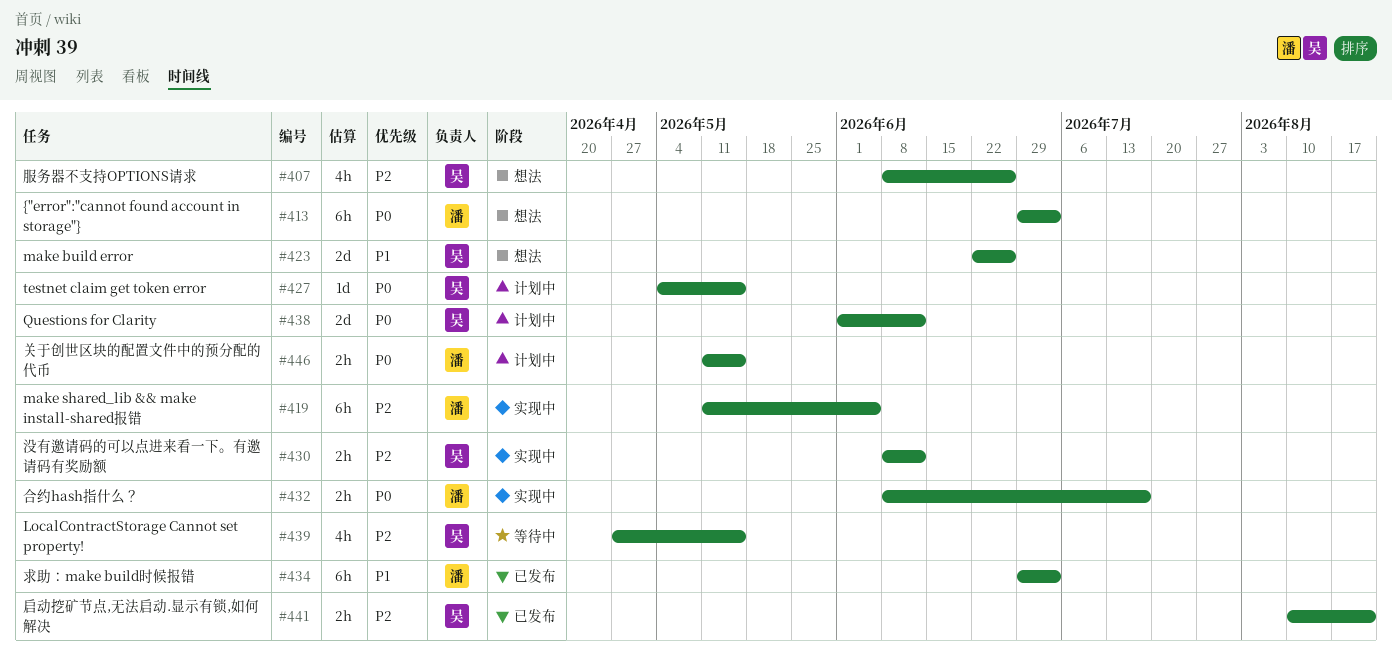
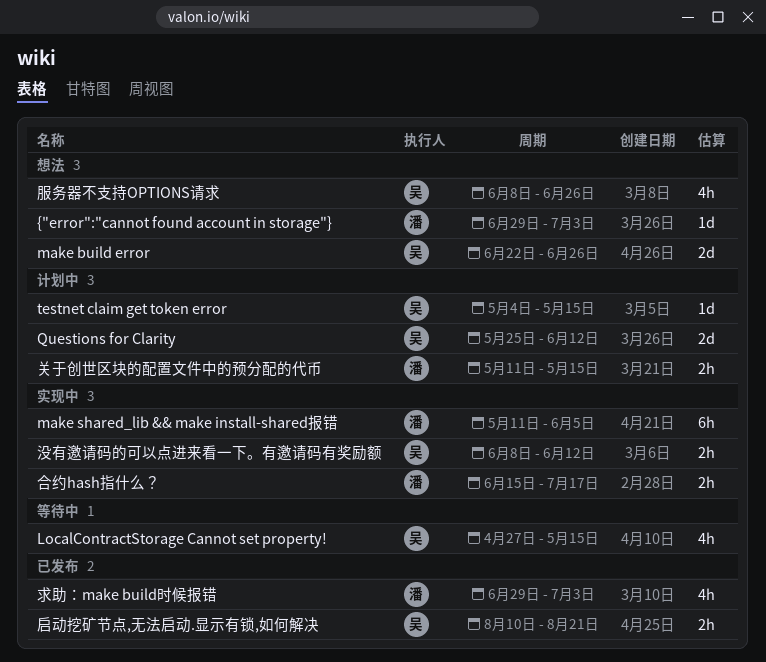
Questions for Clarity, start: Jun 1 -> May 25
{"error":"cannot found account in storage"}, estimate: 6h -> 1d
合约hash指什么？, start: Jun 8 -> Jun 15
求助：make build时候报错, estimate: 6h -> 4h

